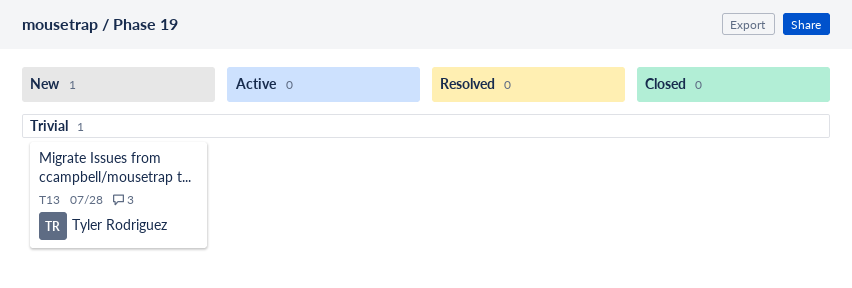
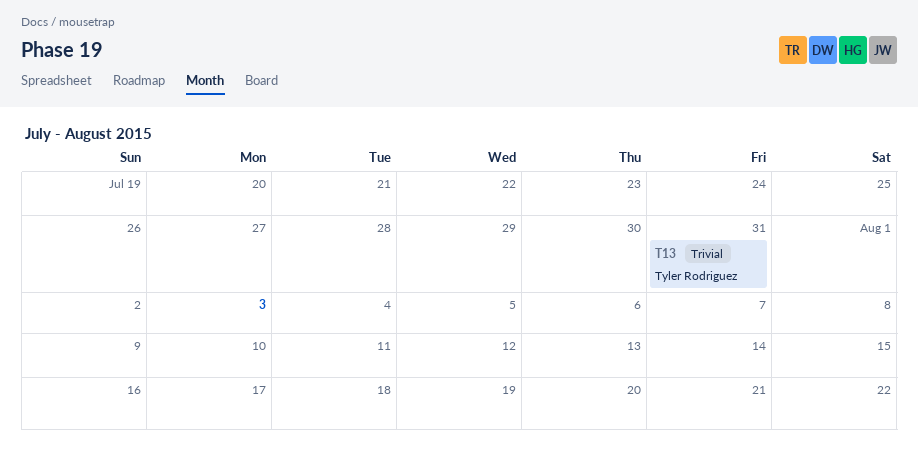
T13, due: Jul 28 -> Jul 31

